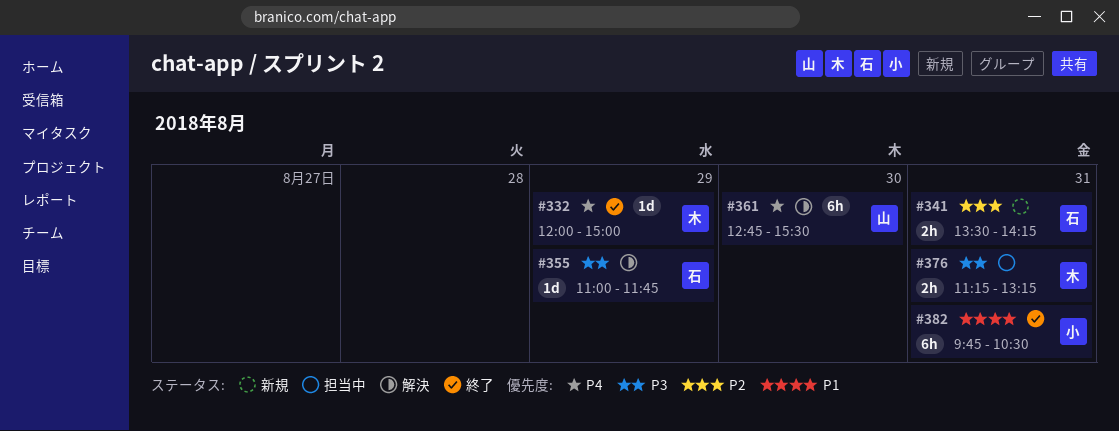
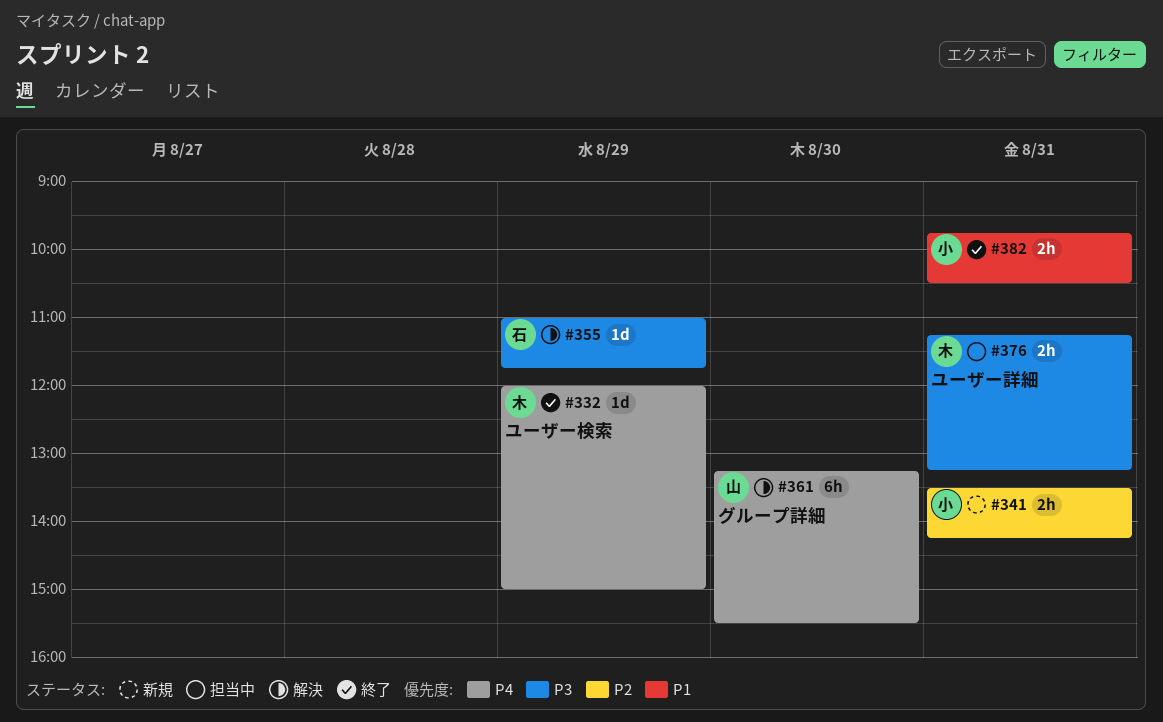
#341, owner: 石 -> 小
#361, begins: 12:45 -> 13:15
#382, estimate: 6h -> 2h

